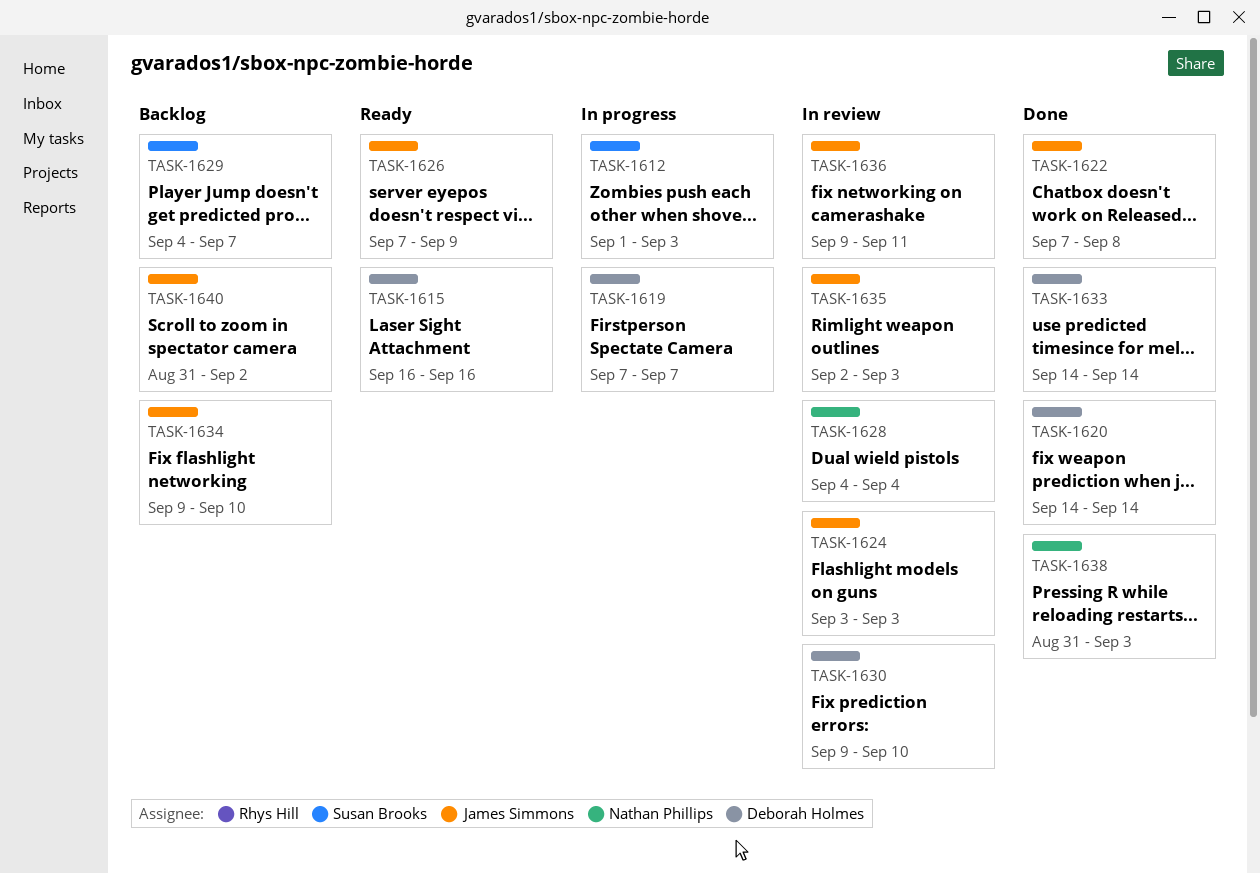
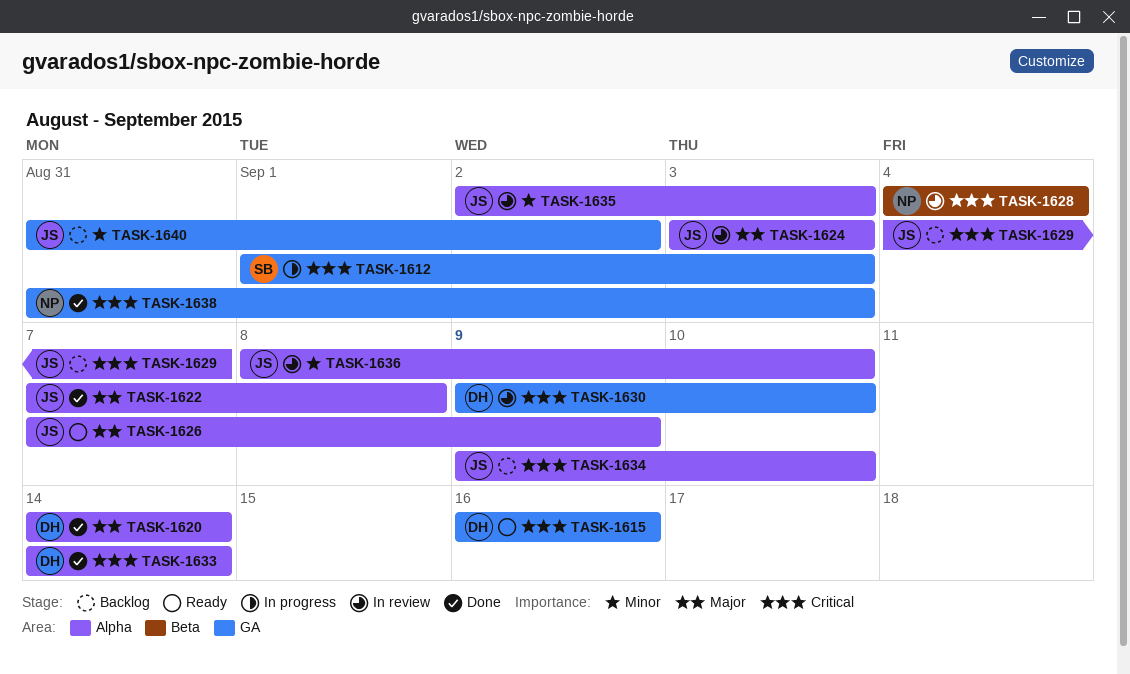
TASK-1619: present -> none
TASK-1629, owner: Susan Brooks -> James Simmons
TASK-1636, start: Sep 9 -> Sep 8
TASK-1636, due: Sep 11 -> Sep 10

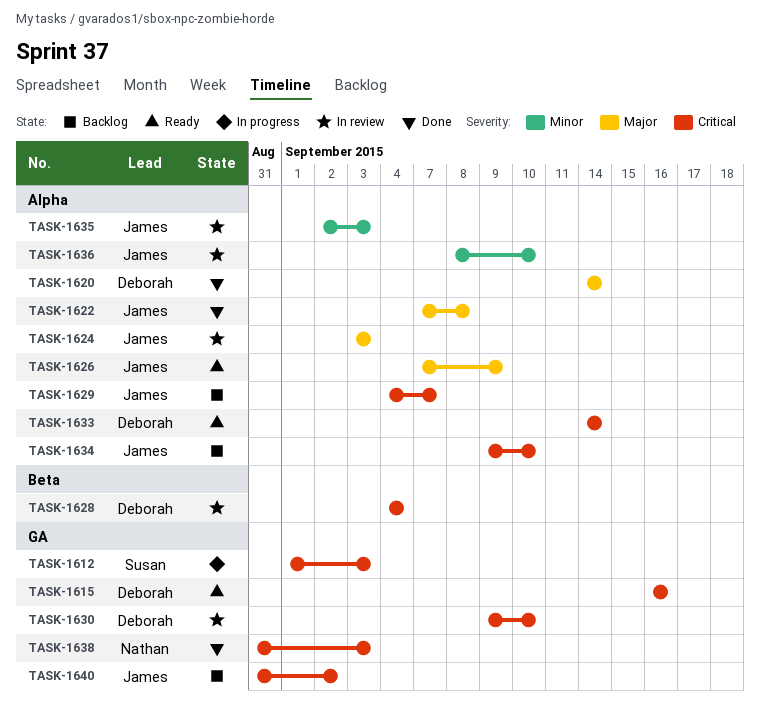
TASK-1628, owner: Nathan -> Deborah
TASK-1633, status: Done -> Ready
TASK-1640, priority: Minor -> Critical

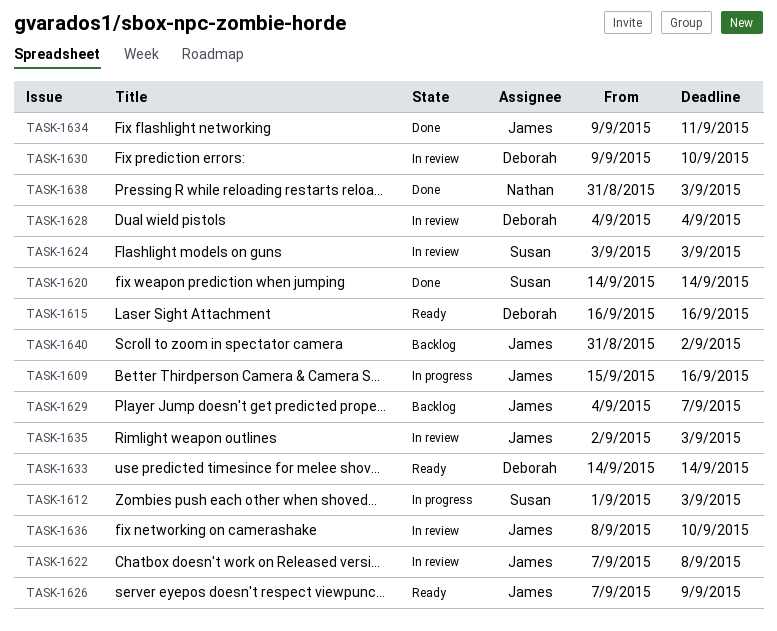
TASK-1609: none -> present
TASK-1620, owner: Deborah -> Susan
TASK-1622, status: Done -> In review
TASK-1624, owner: James -> Susan
TASK-1634, status: Backlog -> Done
TASK-1634, due: Sep 10 -> Sep 11

